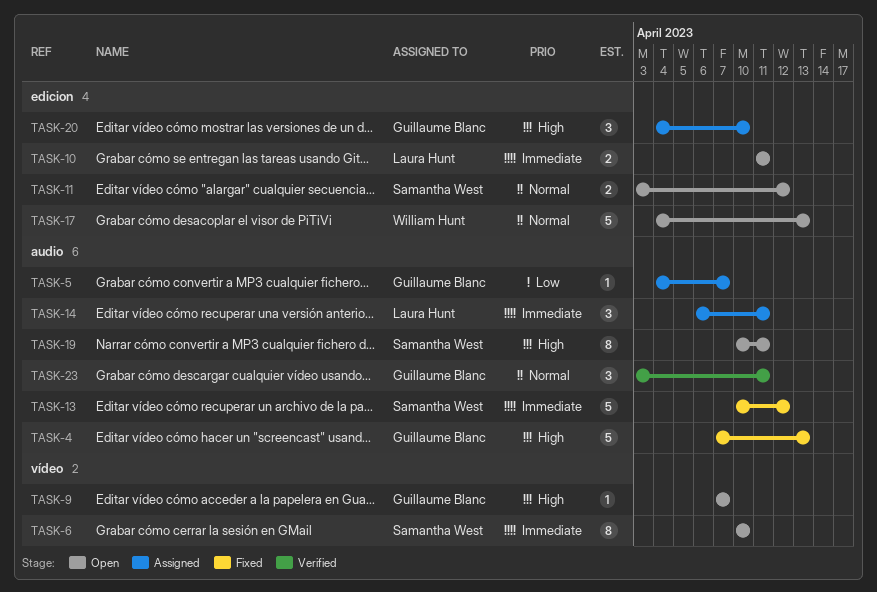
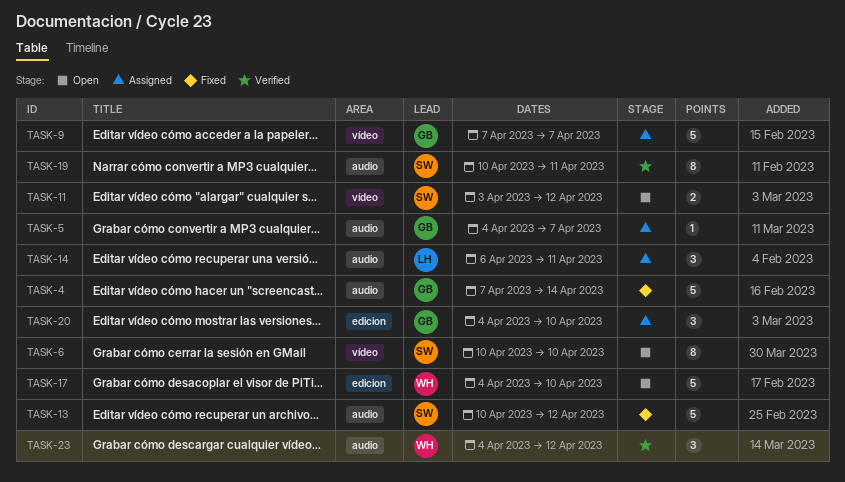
TASK-4, due: Apr 13 -> Apr 14
TASK-9, status: Open -> Assigned
TASK-9, estimate: 1 -> 5
TASK-10: present -> none
TASK-11, label: edicion -> vídeo
TASK-17, due: Apr 13 -> Apr 10
TASK-19, status: Open -> Verified
TASK-23, owner: Guillaume Blanc -> William Hunt
TASK-23, start: Apr 3 -> Apr 4
TASK-23, due: Apr 11 -> Apr 12

